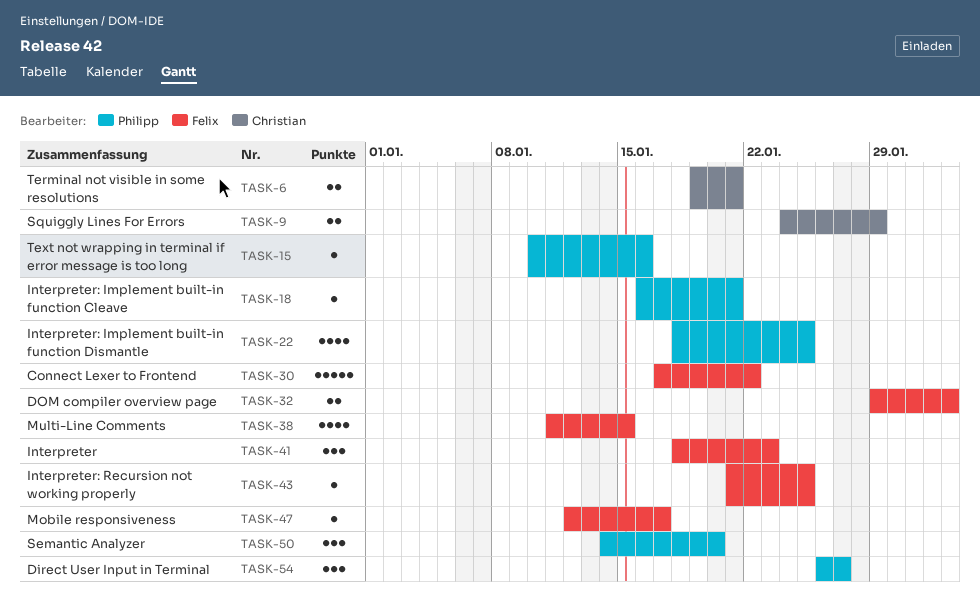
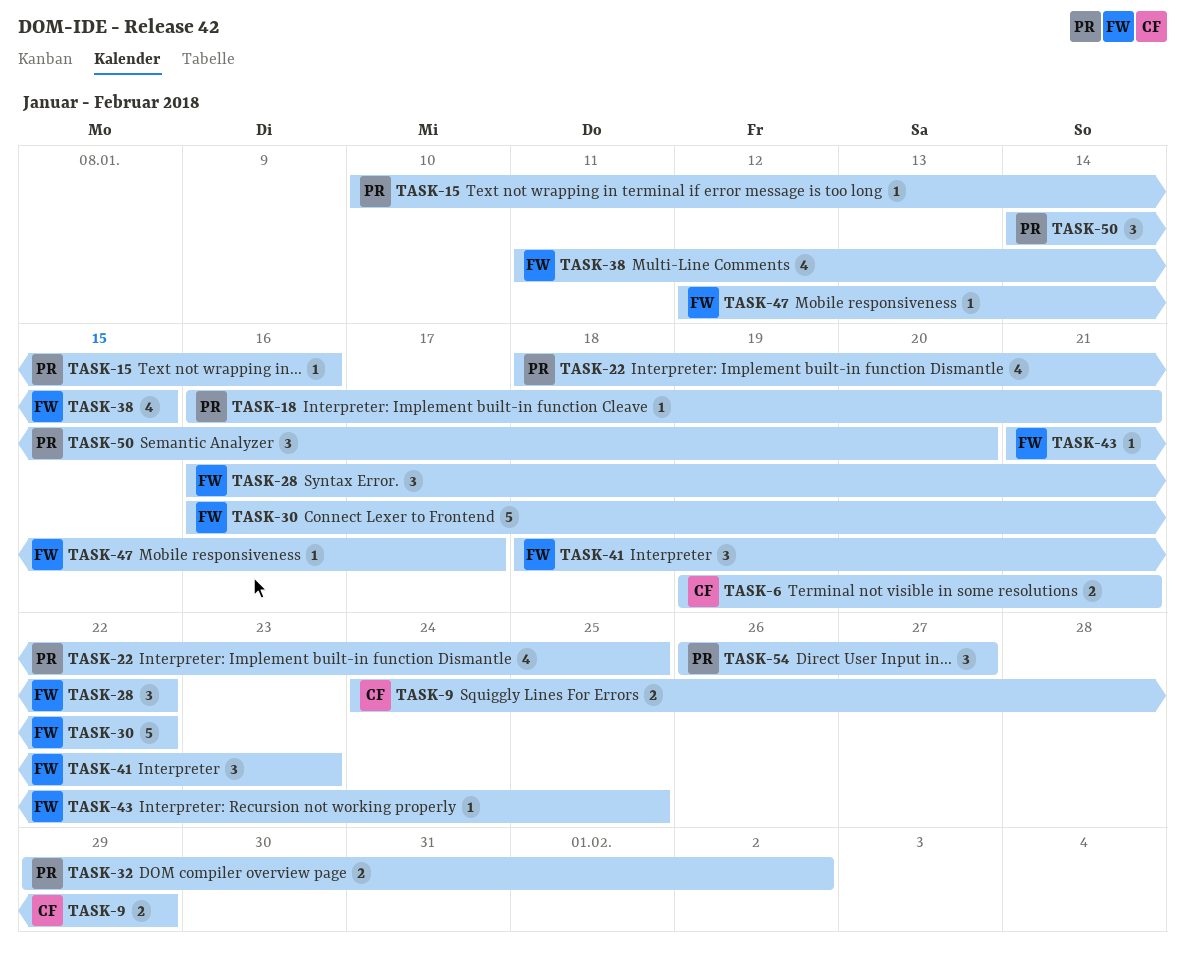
TASK-28: none -> present
TASK-30, start: Jan 17 -> Jan 16
TASK-32, owner: Felix -> Philipp

